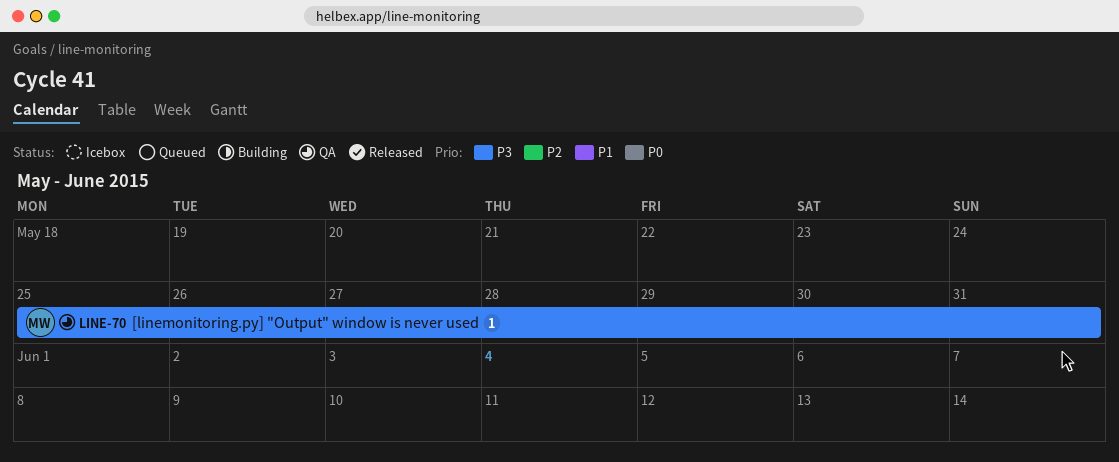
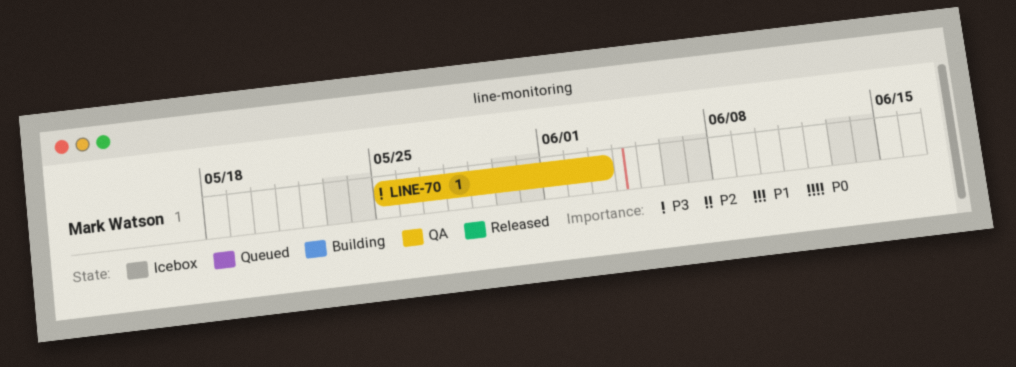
LINE-70, due: May 31 -> Jun 3

